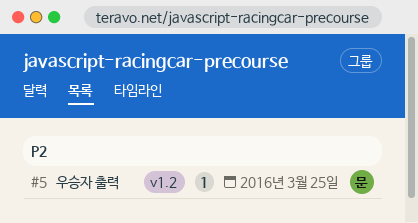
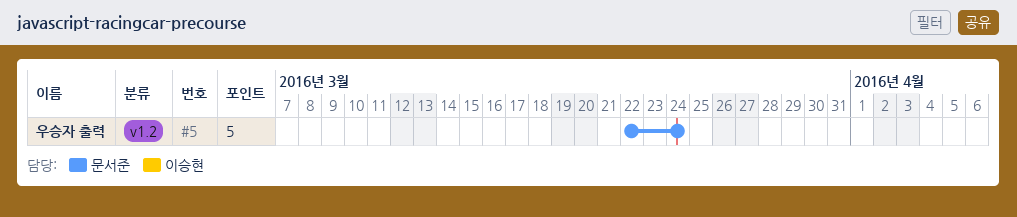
#5, estimate: 1 -> 5
#5, due: Mar 25 -> Mar 24

